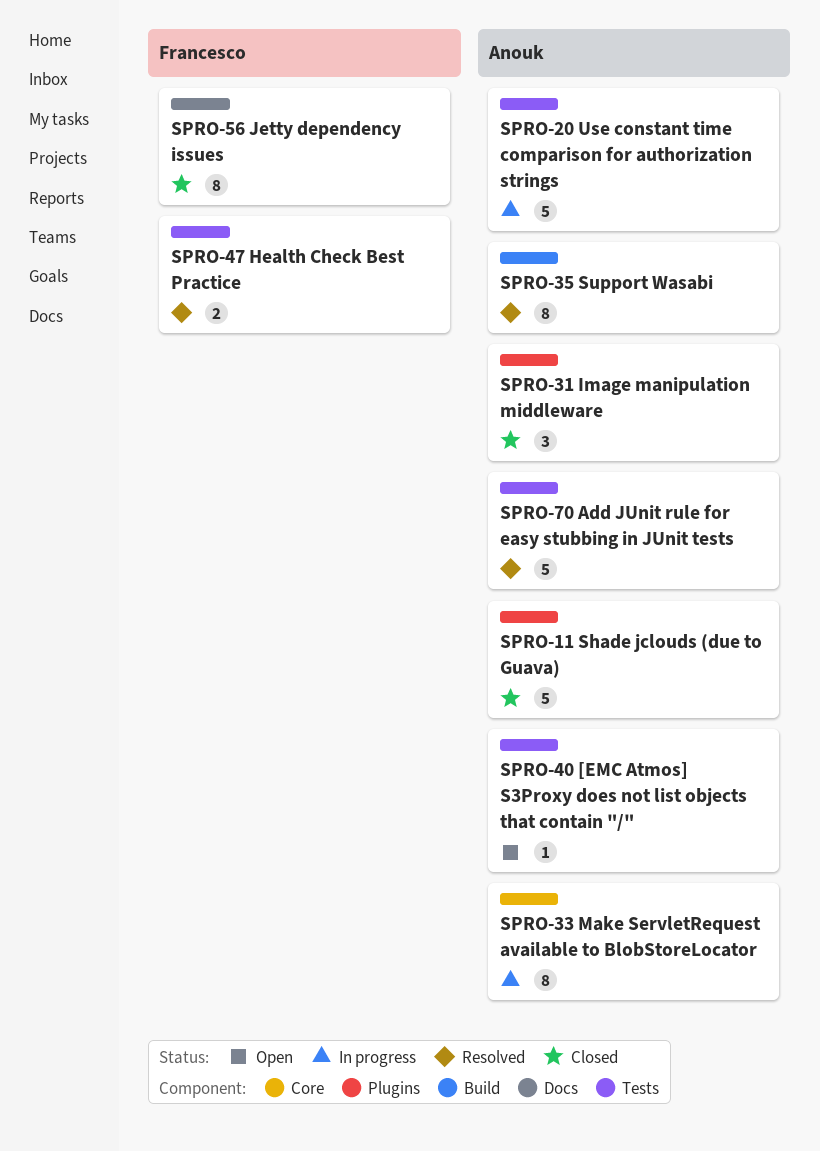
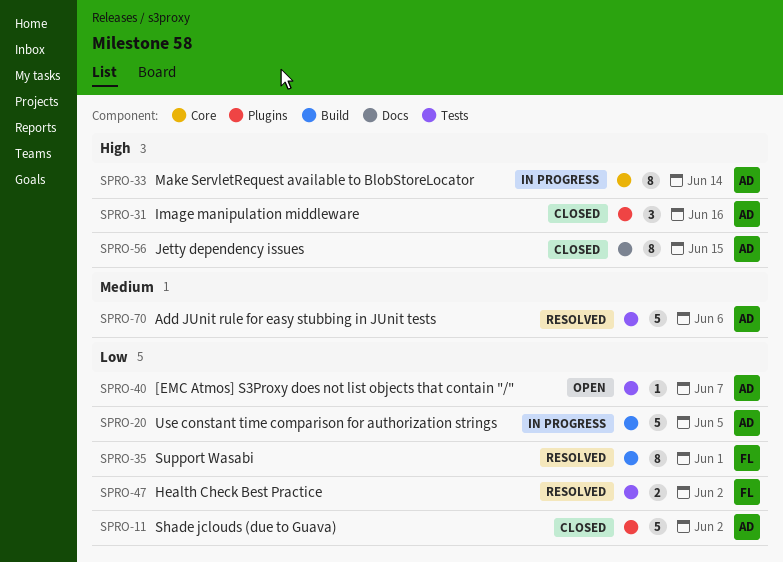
SPRO-20, label: Tests -> Build
SPRO-35, owner: Anouk -> Francesco
SPRO-56, owner: Francesco -> Anouk

